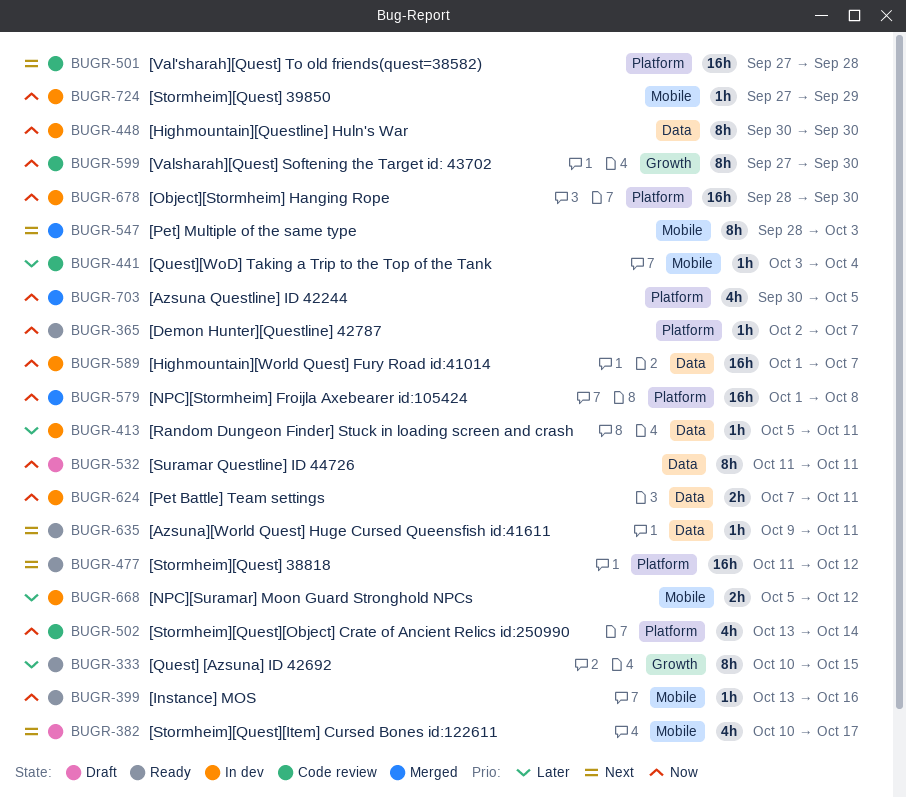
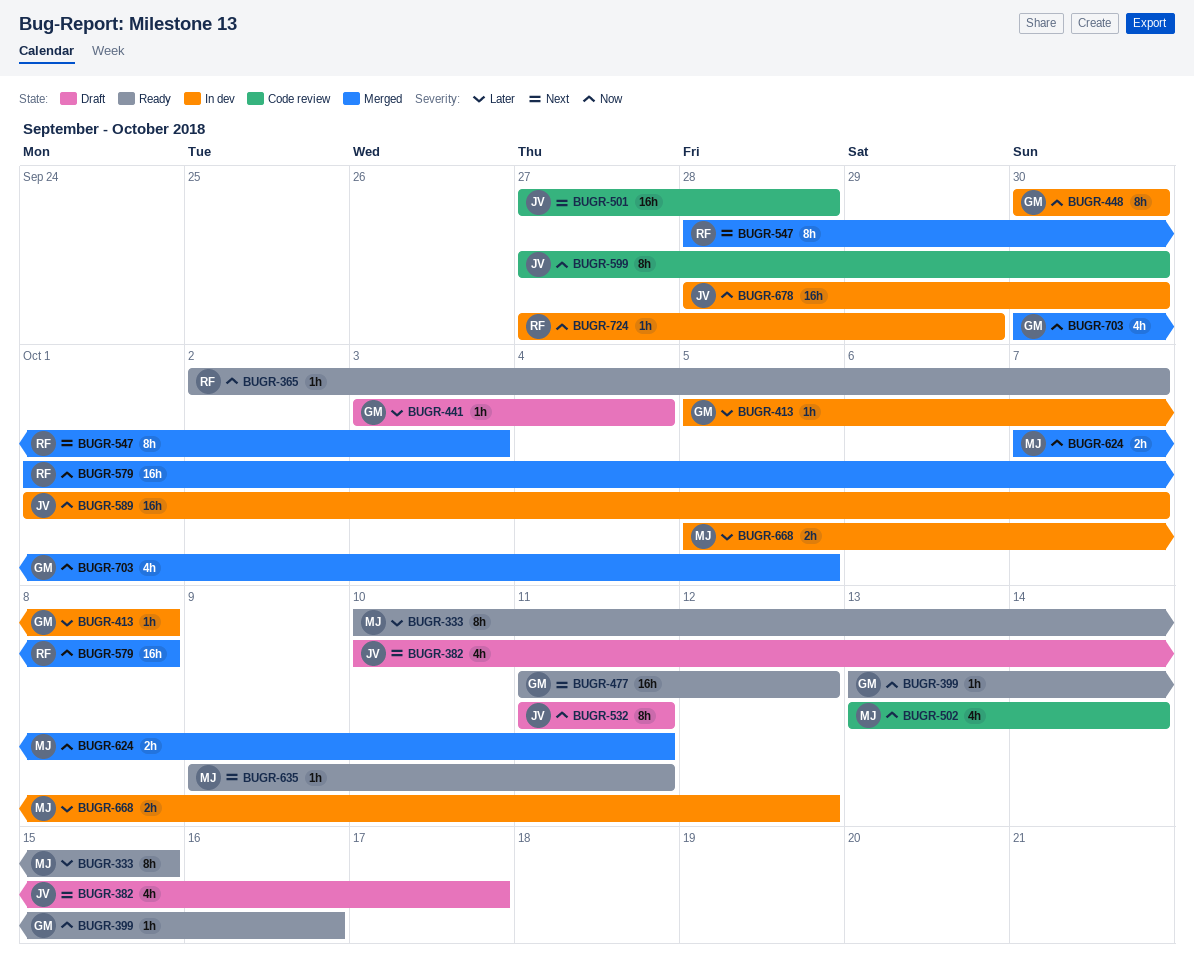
BUGR-413, due: Oct 11 -> Oct 8
BUGR-441, status: Code review -> Draft
BUGR-624, status: In dev -> Merged

